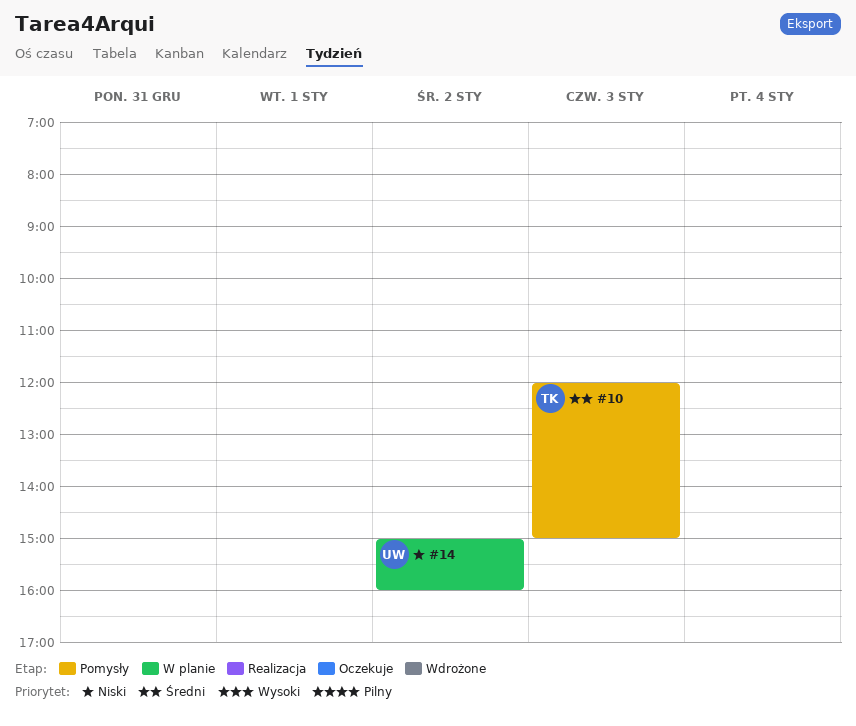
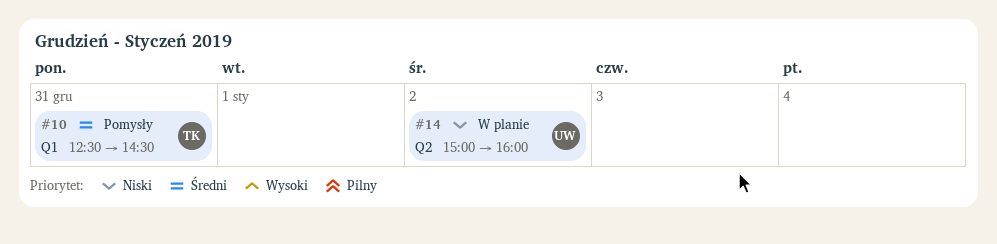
#10, day: Jan 3 -> Dec 31
#10, begins: 12:00 -> 12:30
#10, ends: 15:00 -> 14:30

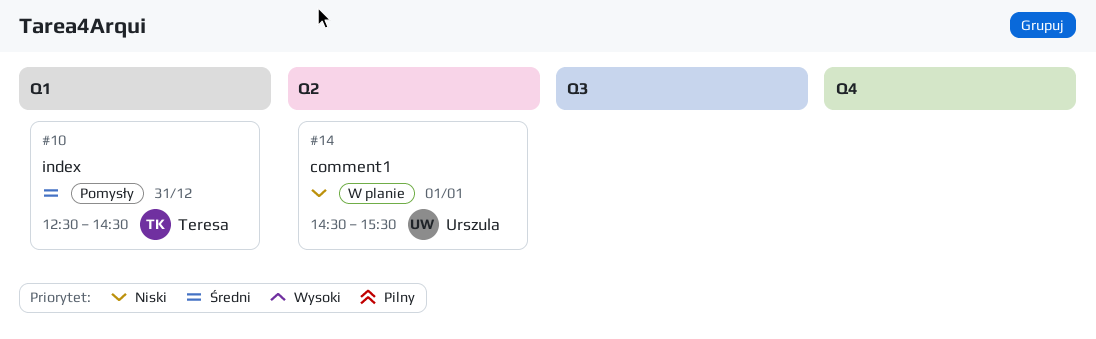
#14, day: Jan 2 -> Jan 1
#14, begins: 15:00 -> 14:30
#14, ends: 16:00 -> 15:30

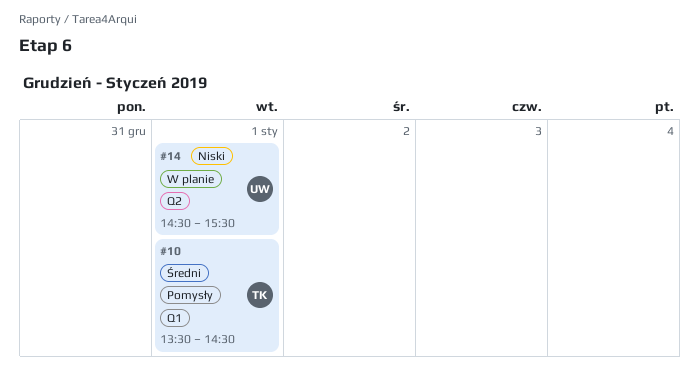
#10, day: Dec 31 -> Jan 1
#10, begins: 12:30 -> 13:30

